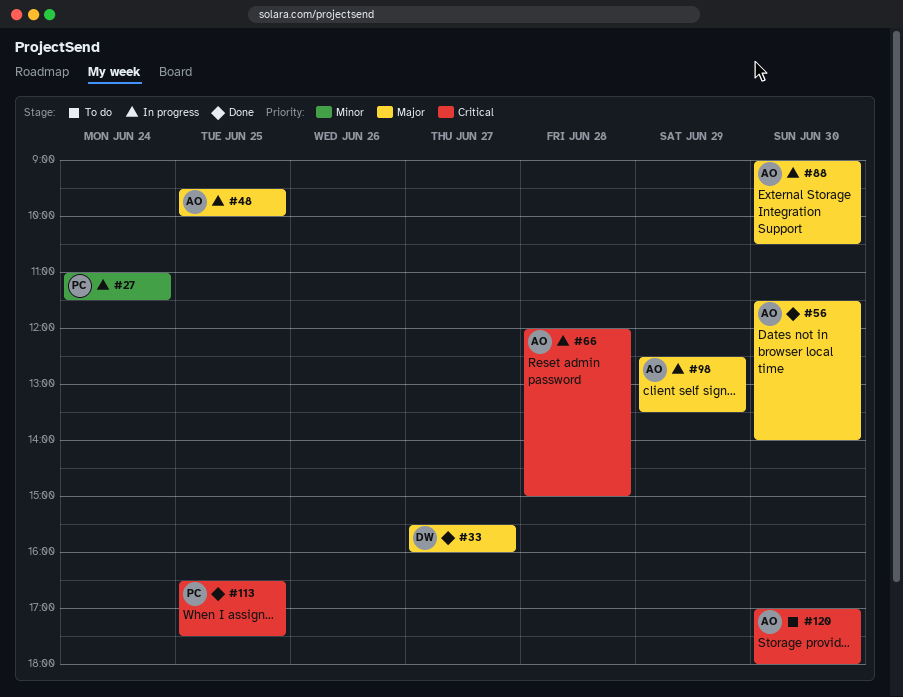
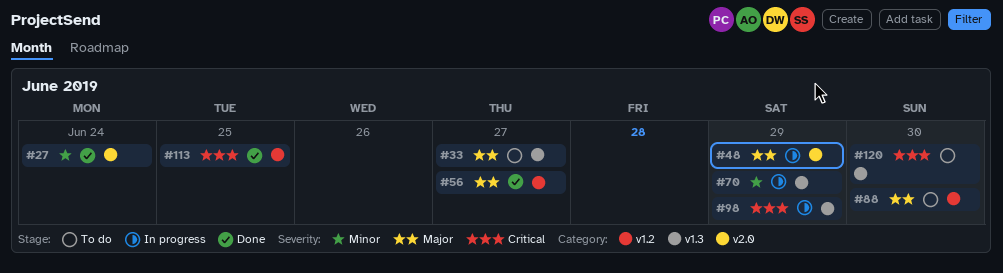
#27, status: In progress -> Done
#33, status: Done -> To do
#48, day: Jun 25 -> Jun 29
#56, day: Jun 30 -> Jun 27
#66: present -> none
#70: none -> present
#88, status: In progress -> To do
#98, priority: Major -> Critical

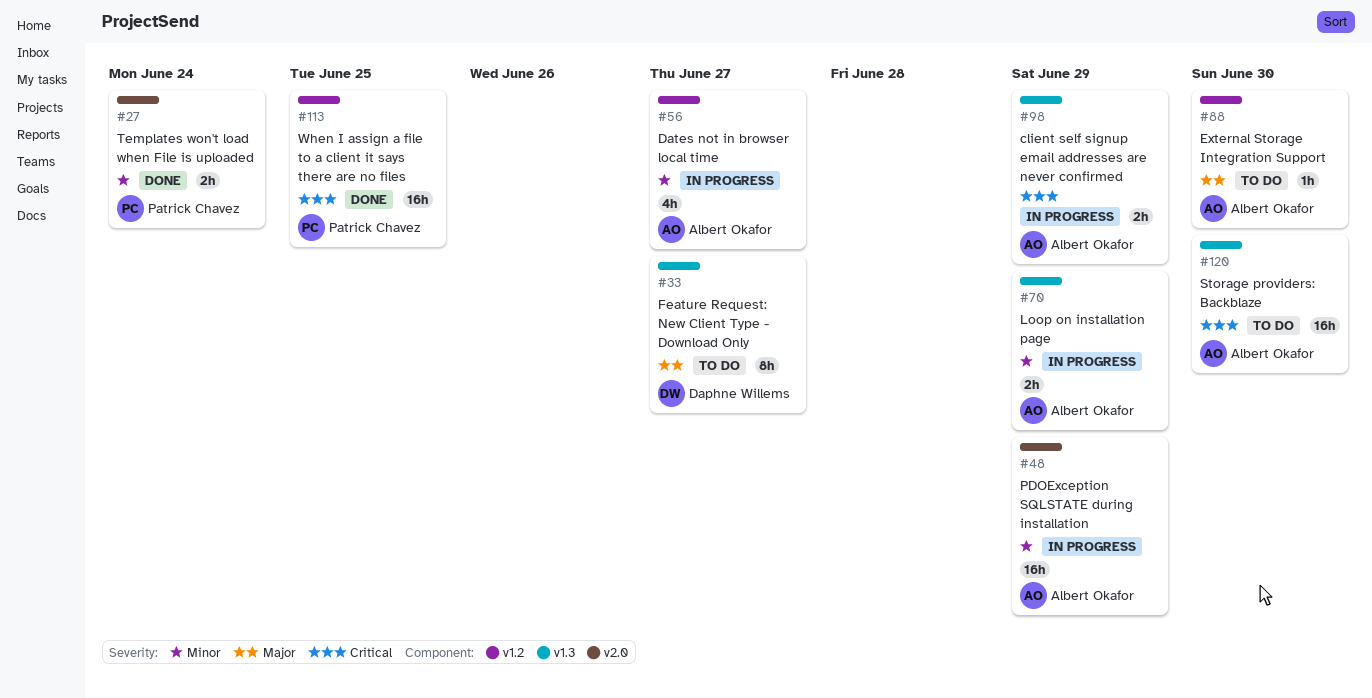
#48, priority: Major -> Minor
#56, status: Done -> In progress
#56, priority: Major -> Minor

